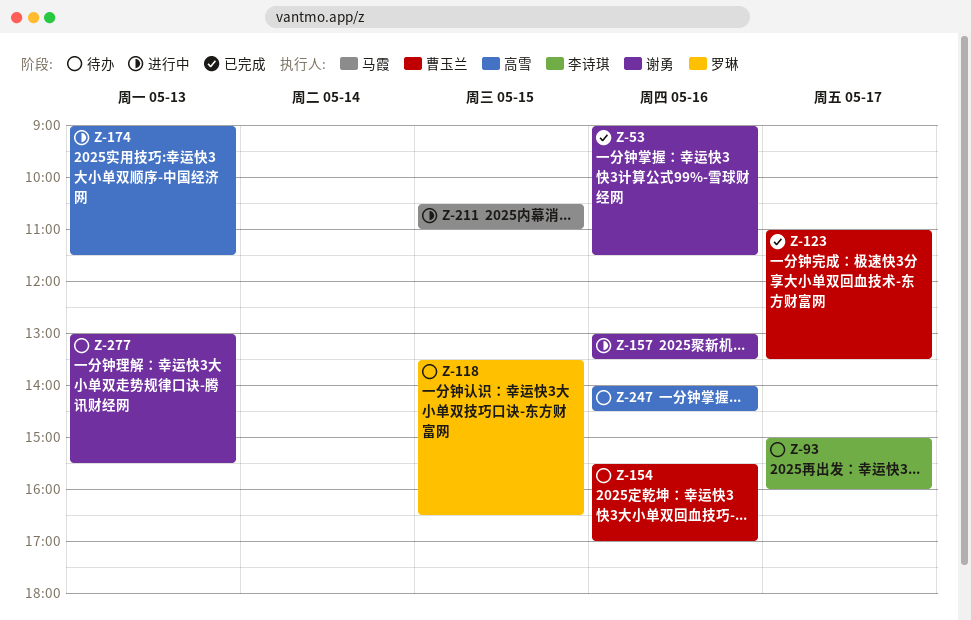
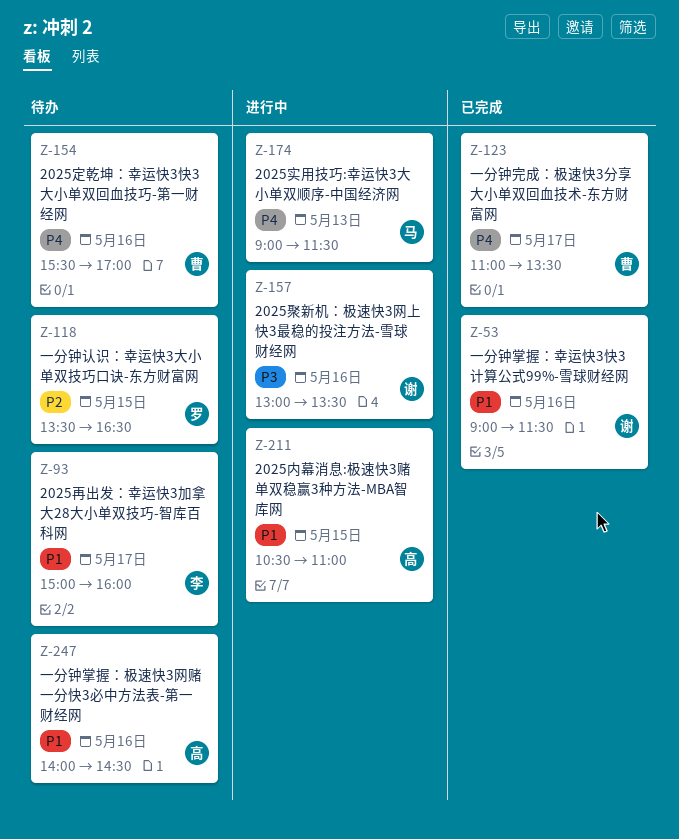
Z-174, owner: 高雪 -> 马霞
Z-211, owner: 马霞 -> 高雪
Z-277: present -> none

